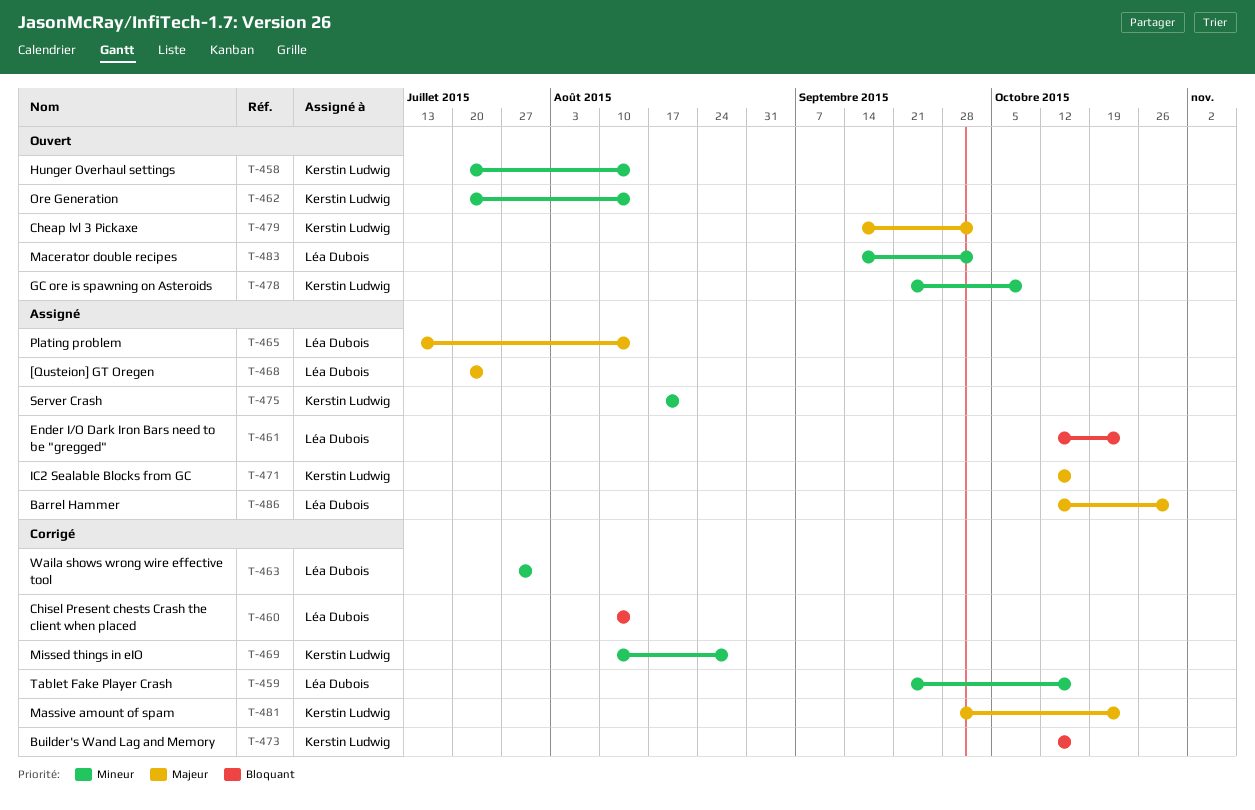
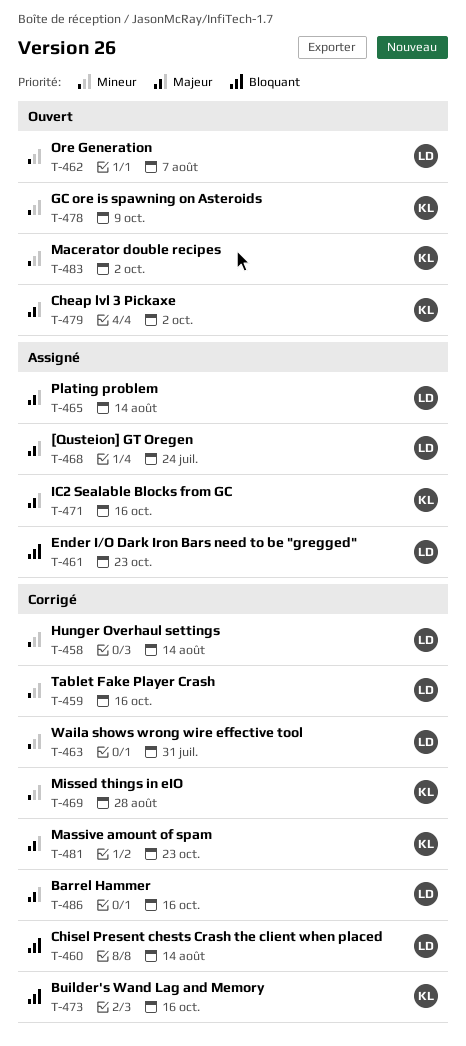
T-458, status: Ouvert -> Corrigé
T-458, owner: Kerstin Ludwig -> Léa Dubois
T-462, owner: Kerstin Ludwig -> Léa Dubois
T-462, due: Aug 14 -> Aug 7
T-475: present -> none
T-483, owner: Léa Dubois -> Kerstin Ludwig
T-486, status: Assigné -> Corrigé
T-486, due: Oct 30 -> Oct 16

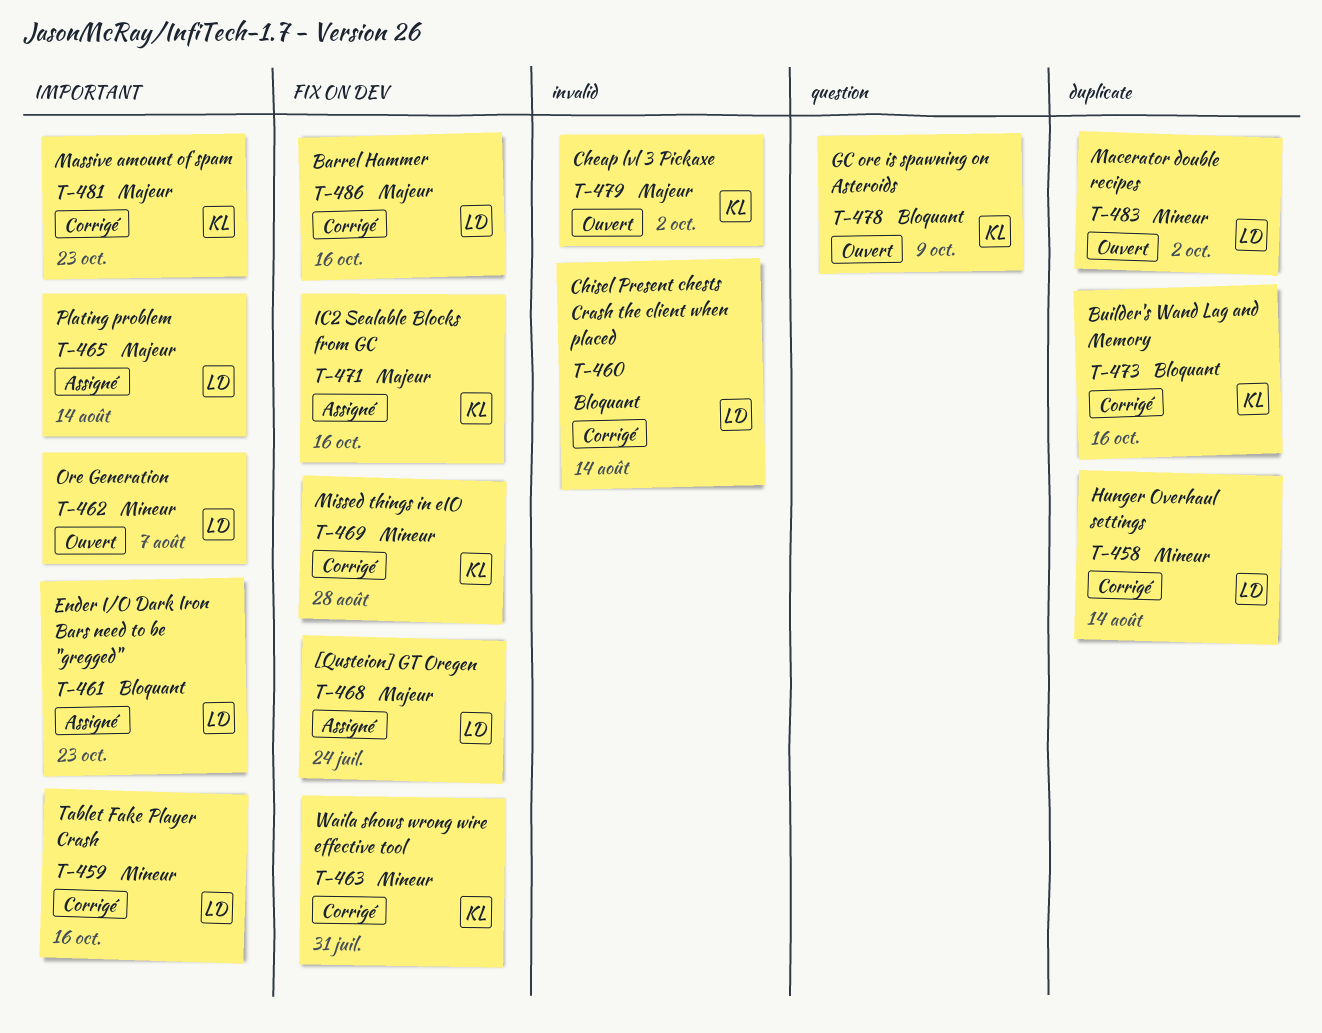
T-463, owner: LD -> KL
T-478, priority: Mineur -> Bloquant
T-483, owner: KL -> LD

